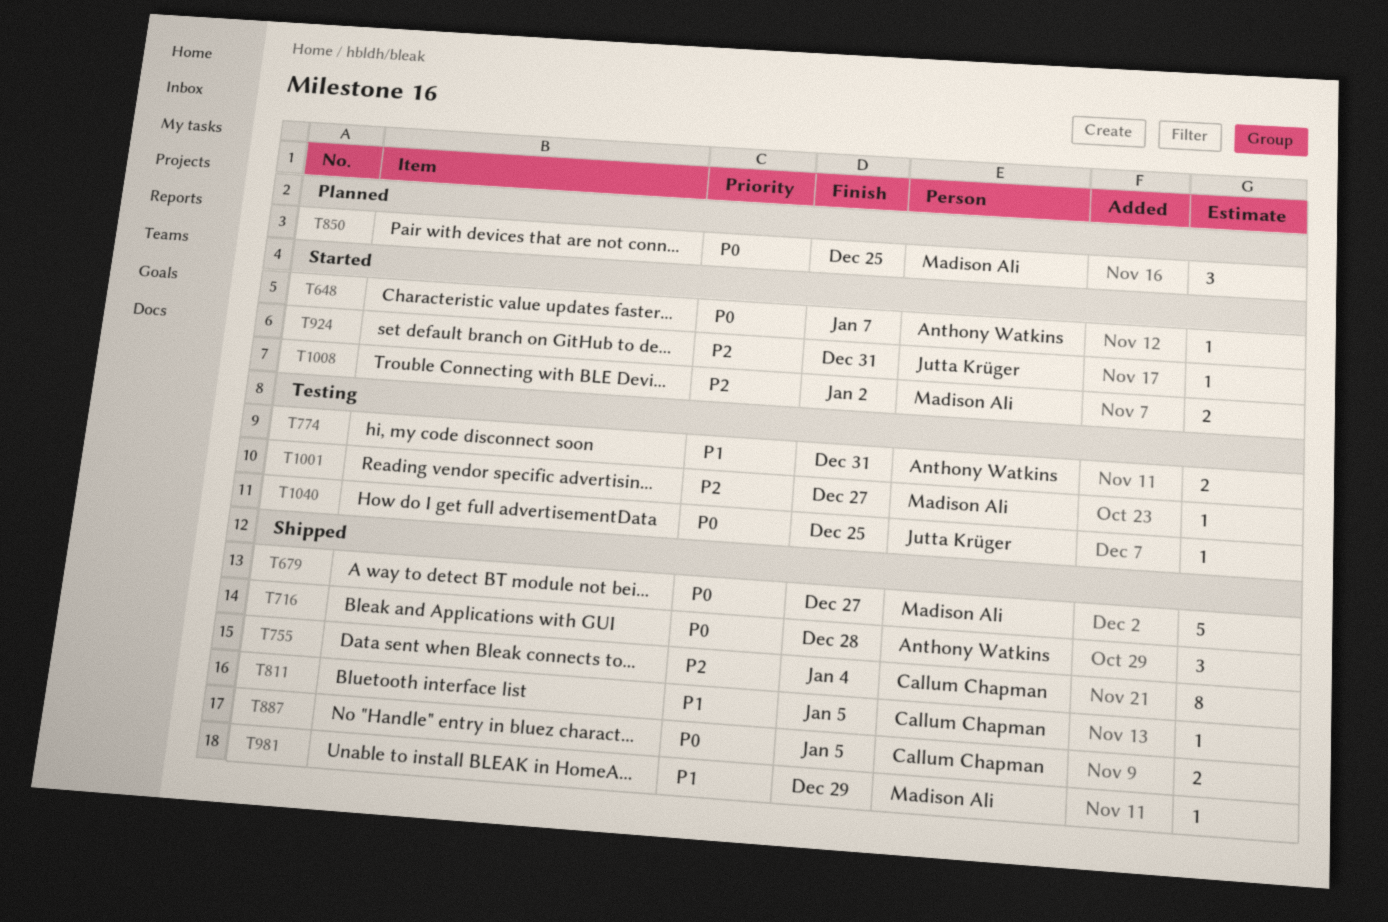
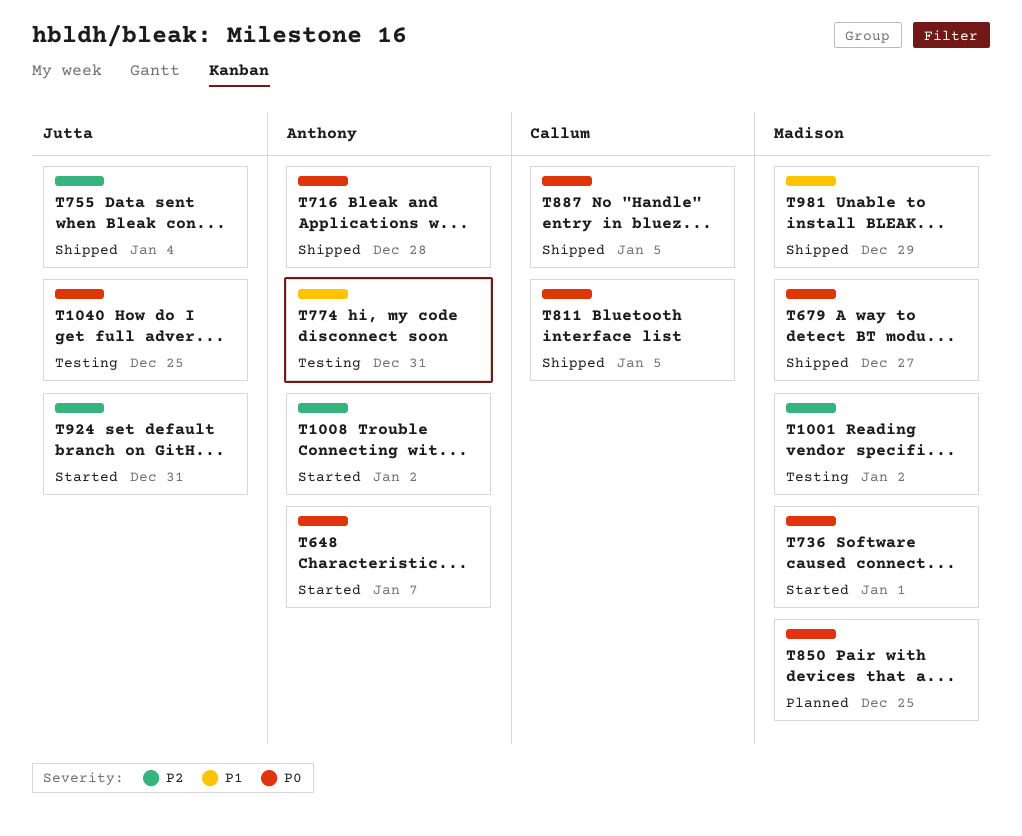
T736: none -> present
T755, owner: Callum Chapman -> Jutta Krüger
T811, priority: P1 -> P0
T1001, due: Dec 27 -> Jan 2
T1008, owner: Madison Ali -> Anthony Watkins

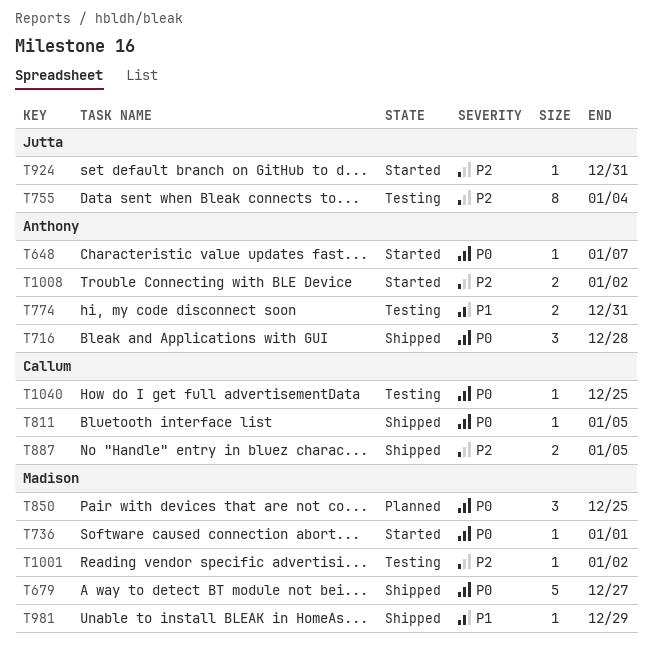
T755, status: Shipped -> Testing
T887, priority: P0 -> P2
T1040, owner: Jutta -> Callum

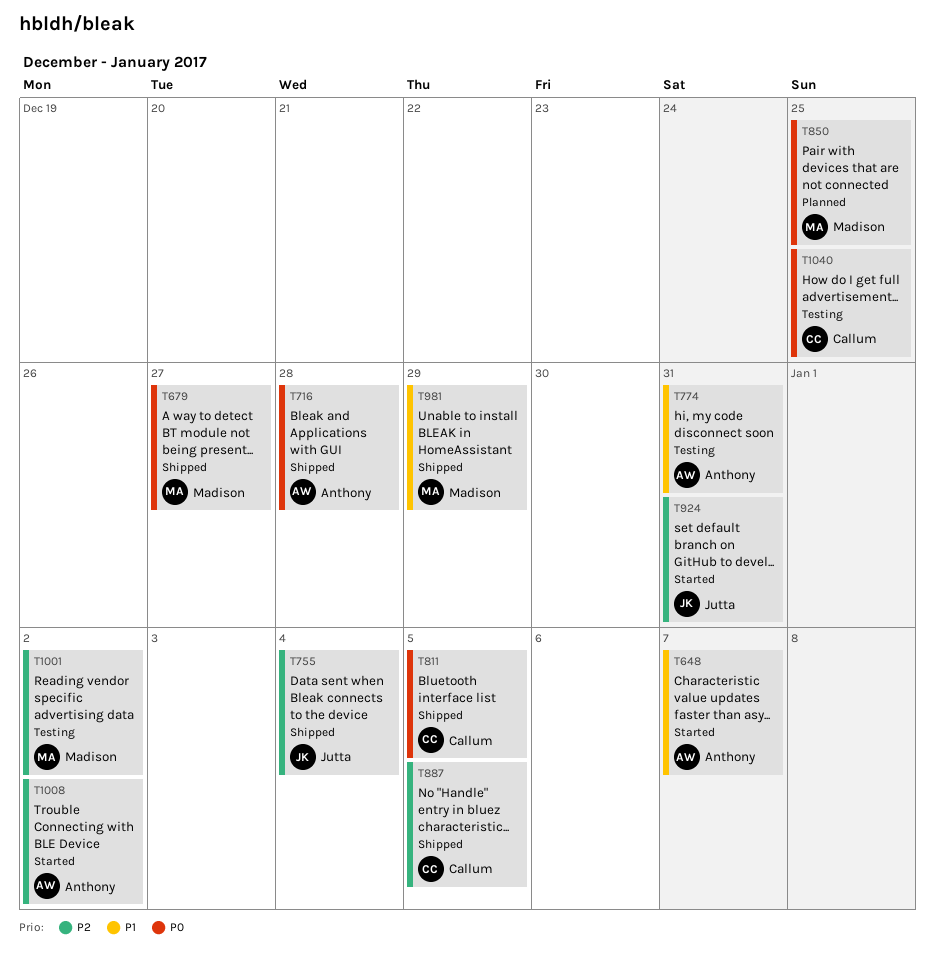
T648, priority: P0 -> P1
T736: present -> none
T755, status: Testing -> Shipped

